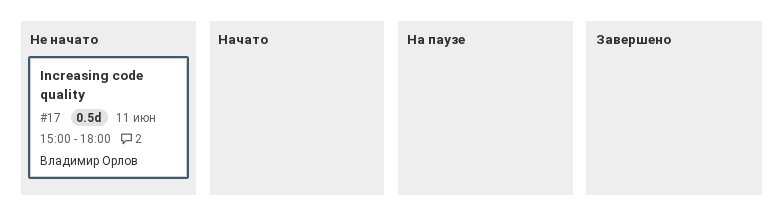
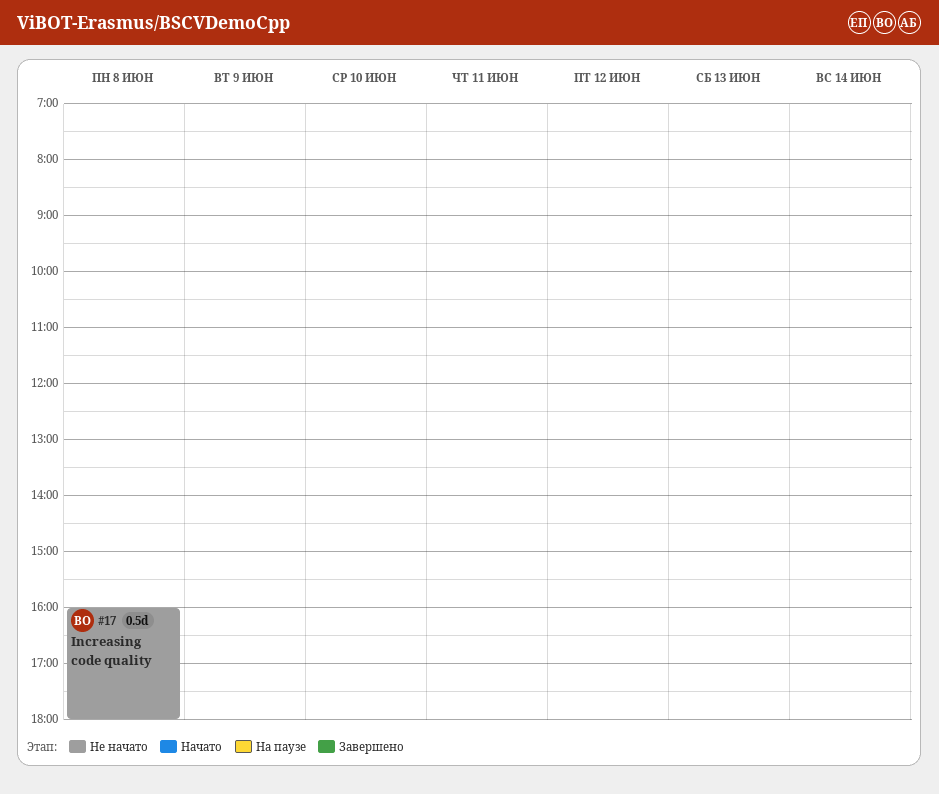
#17, day: Jun 11 -> Jun 8
#17, begins: 15:00 -> 16:00

